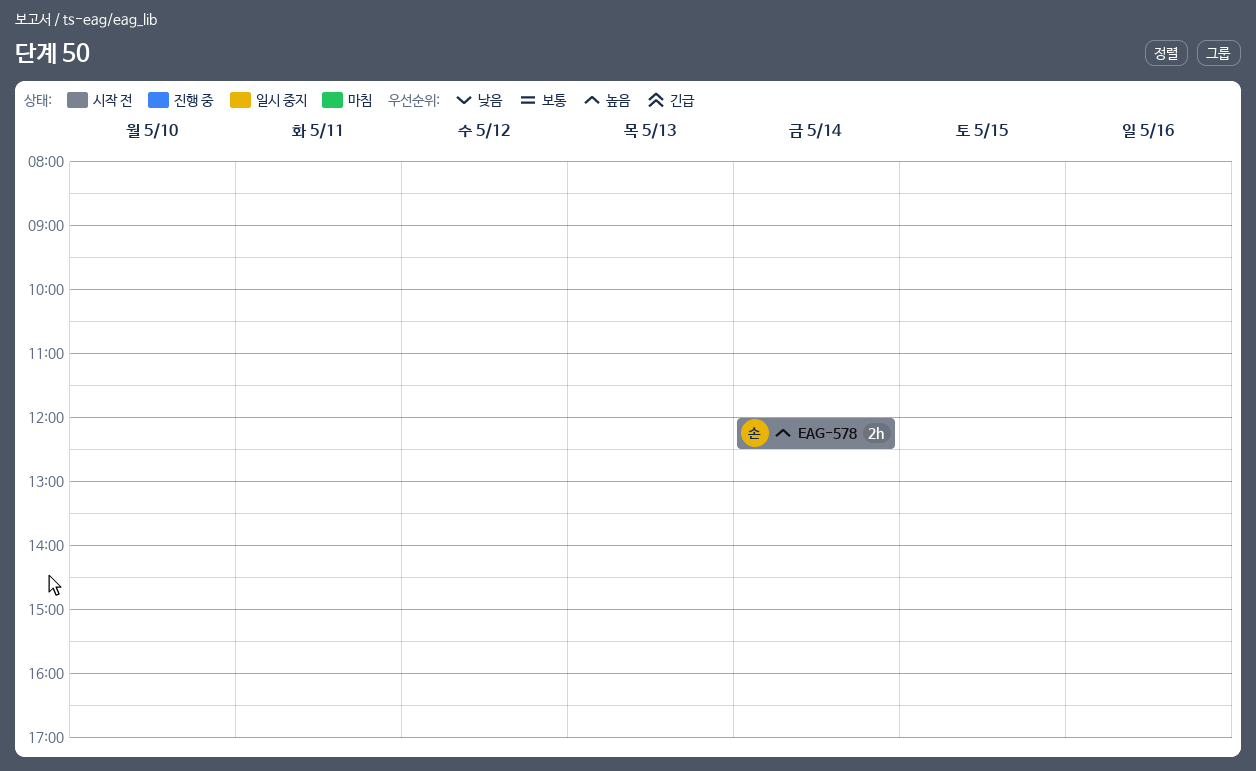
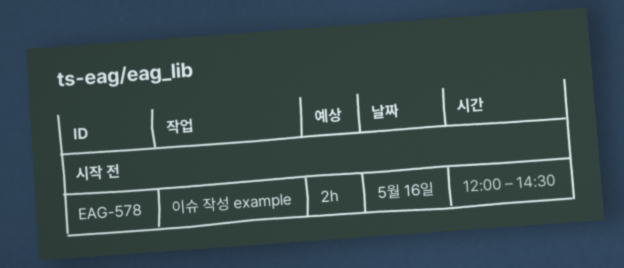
EAG-578, day: May 14 -> May 16
EAG-578, ends: 12:30 -> 14:30

